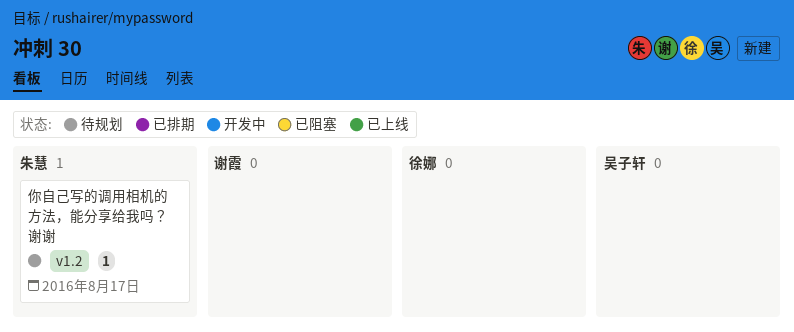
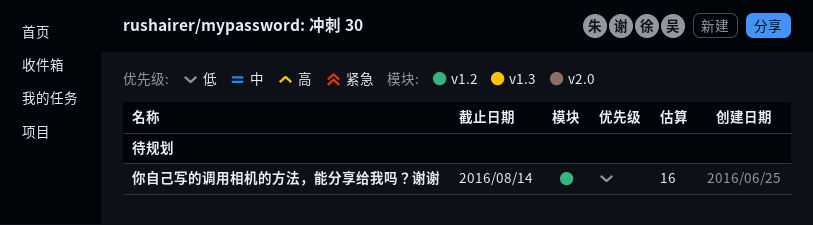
你自己写的调用相机的方法，能分享给我吗？谢谢, estimate: 1 -> 16
你自己写的调用相机的方法，能分享给我吗？谢谢, due: Aug 17 -> Aug 14

